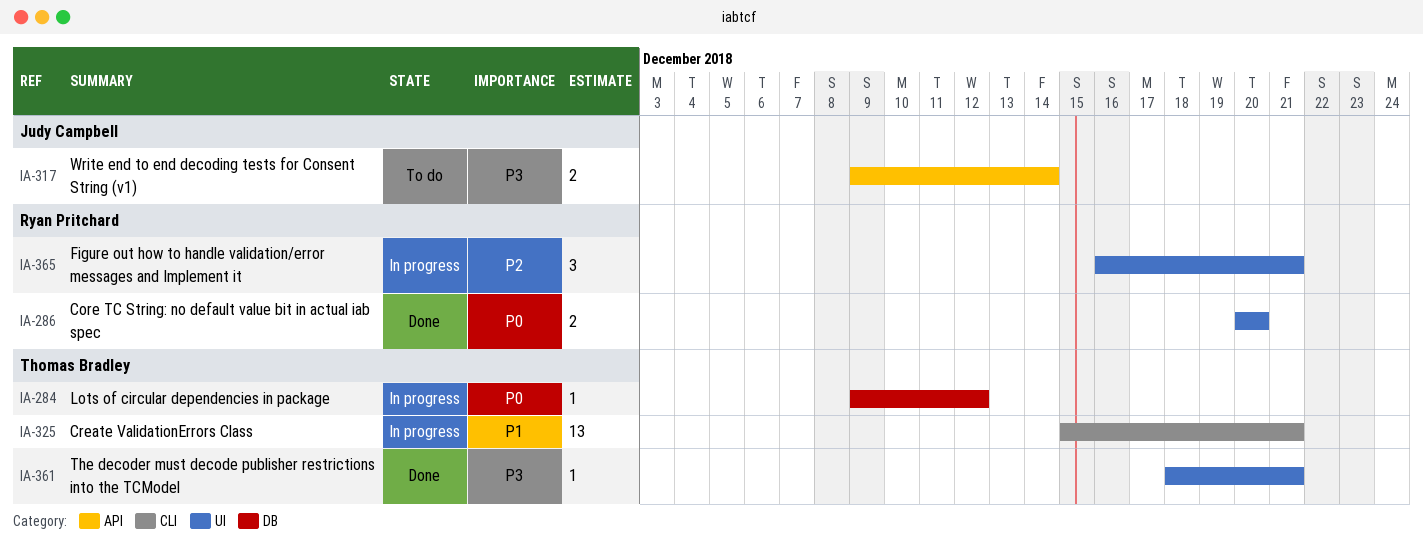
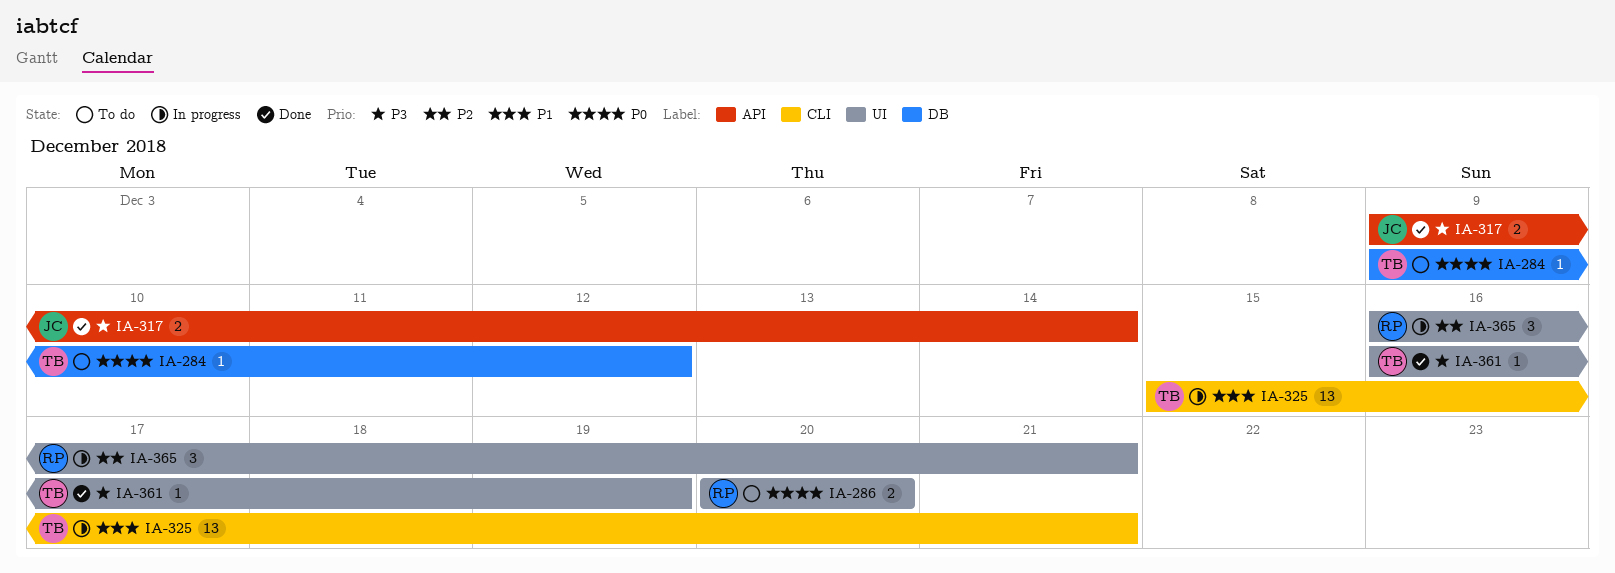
IA-284, status: In progress -> To do
IA-286, status: Done -> To do
IA-317, status: To do -> Done
IA-361, start: Dec 18 -> Dec 16
IA-361, due: Dec 21 -> Dec 19

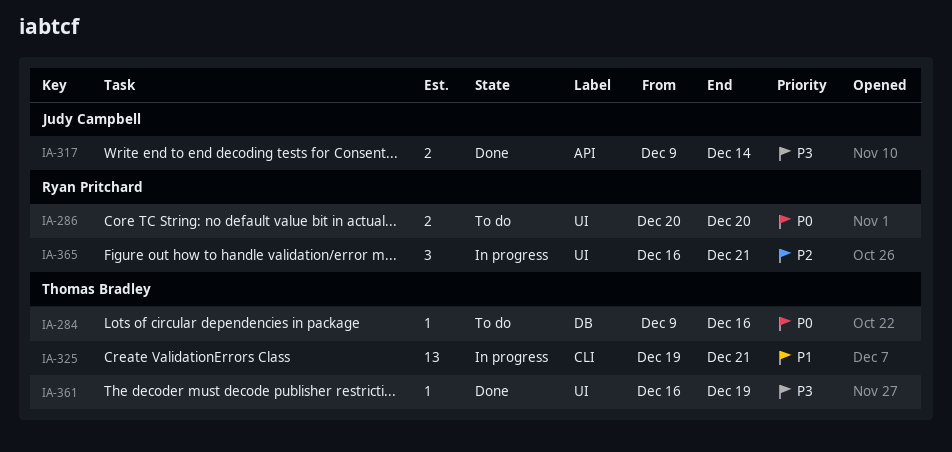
IA-284, due: Dec 12 -> Dec 16
IA-325, start: Dec 15 -> Dec 19

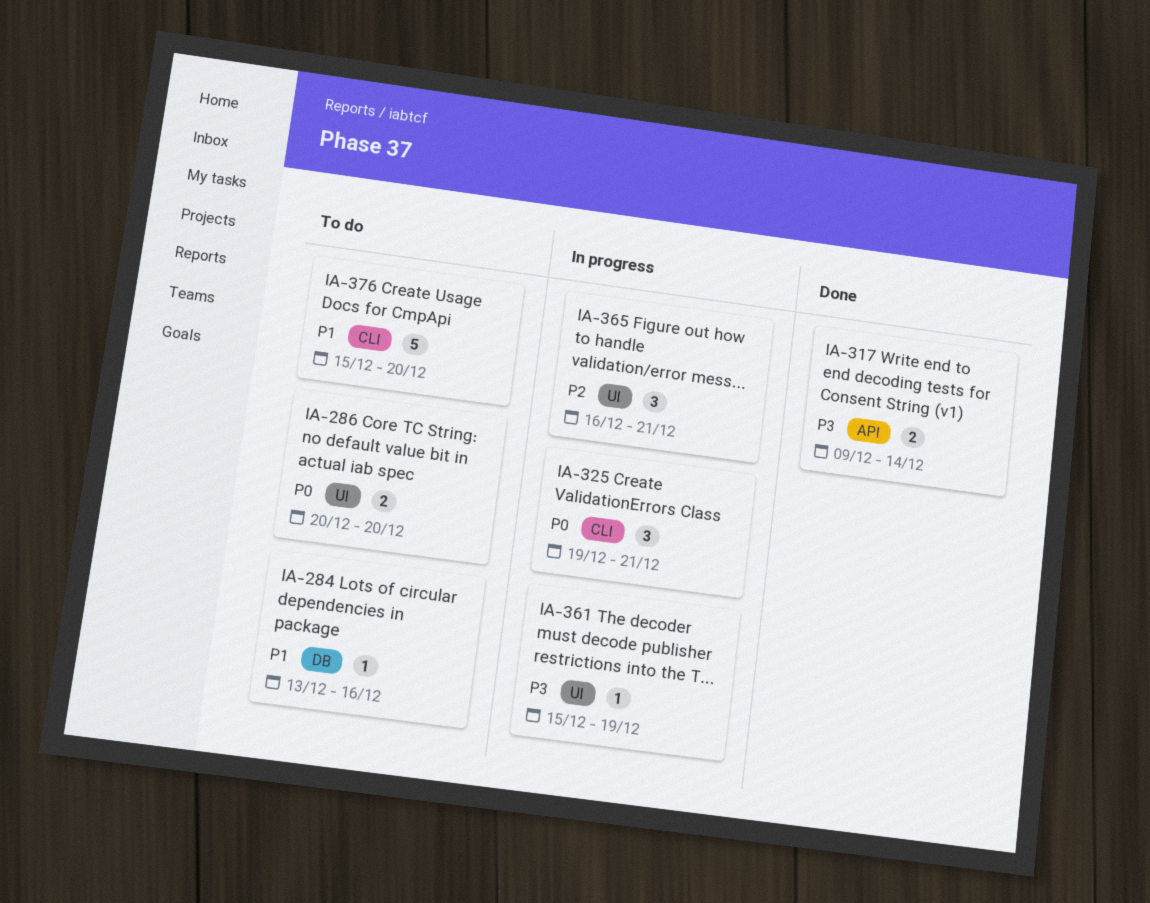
IA-284, priority: P0 -> P1
IA-284, start: Dec 9 -> Dec 13
IA-325, priority: P1 -> P0
IA-325, estimate: 13 -> 3
IA-361, status: Done -> In progress
IA-361, start: Dec 16 -> Dec 15
IA-376: none -> present

